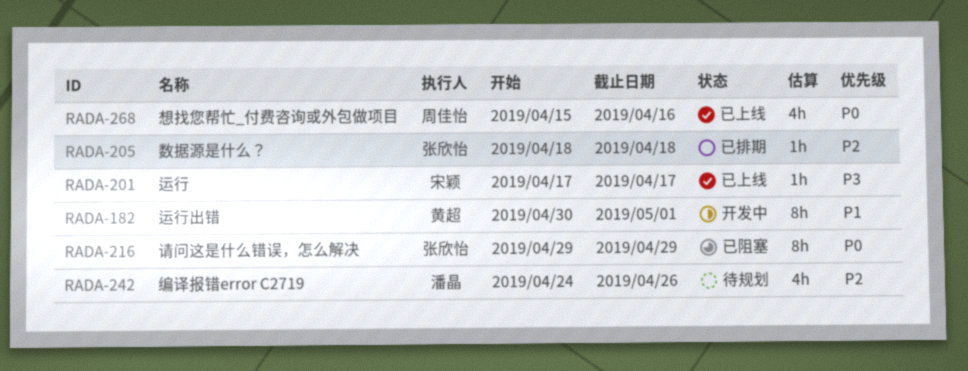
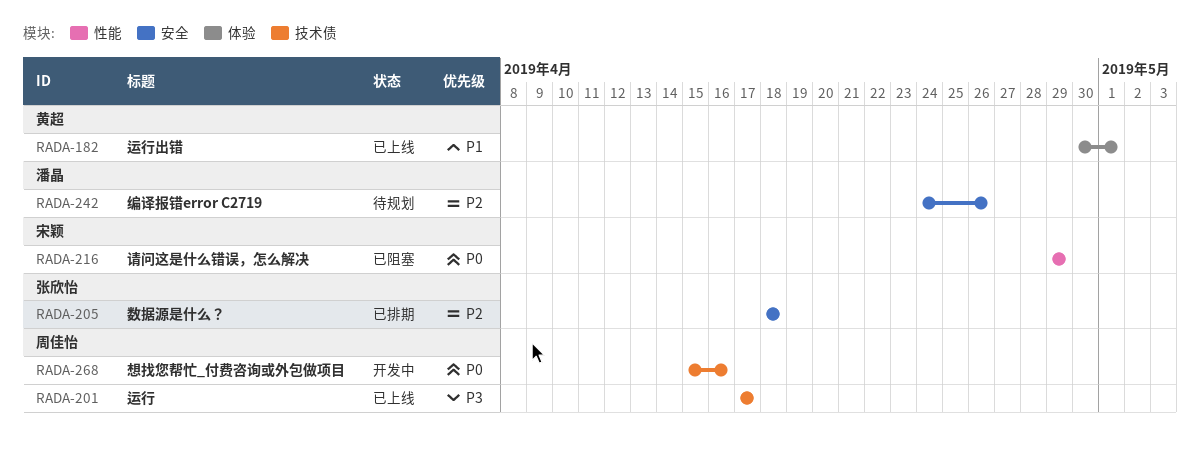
RADA-182, status: 开发中 -> 已上线
RADA-201, owner: 宋颖 -> 周佳怡
RADA-216, owner: 张欣怡 -> 宋颖
RADA-268, status: 已上线 -> 开发中

